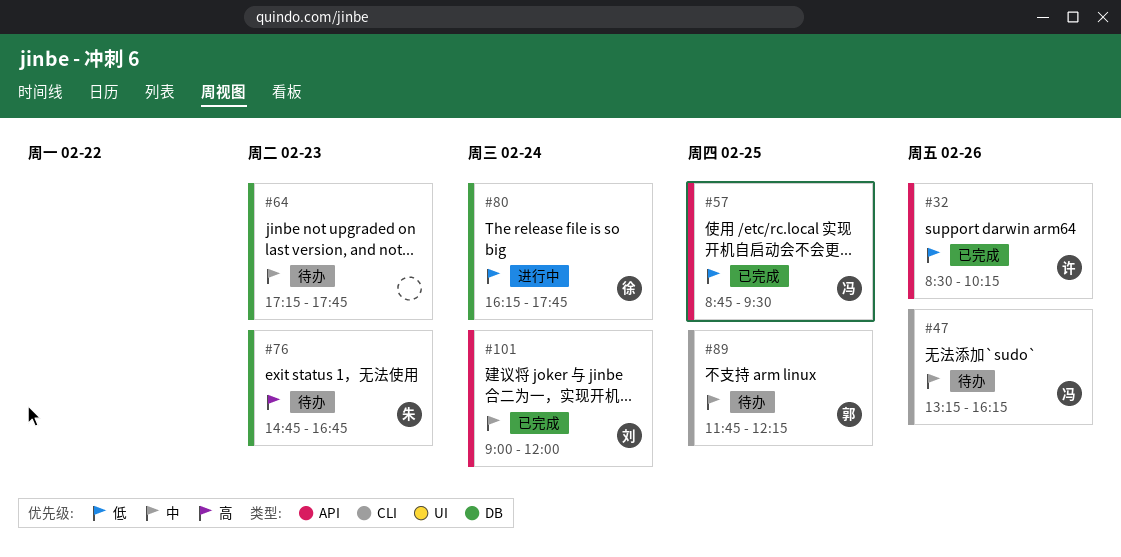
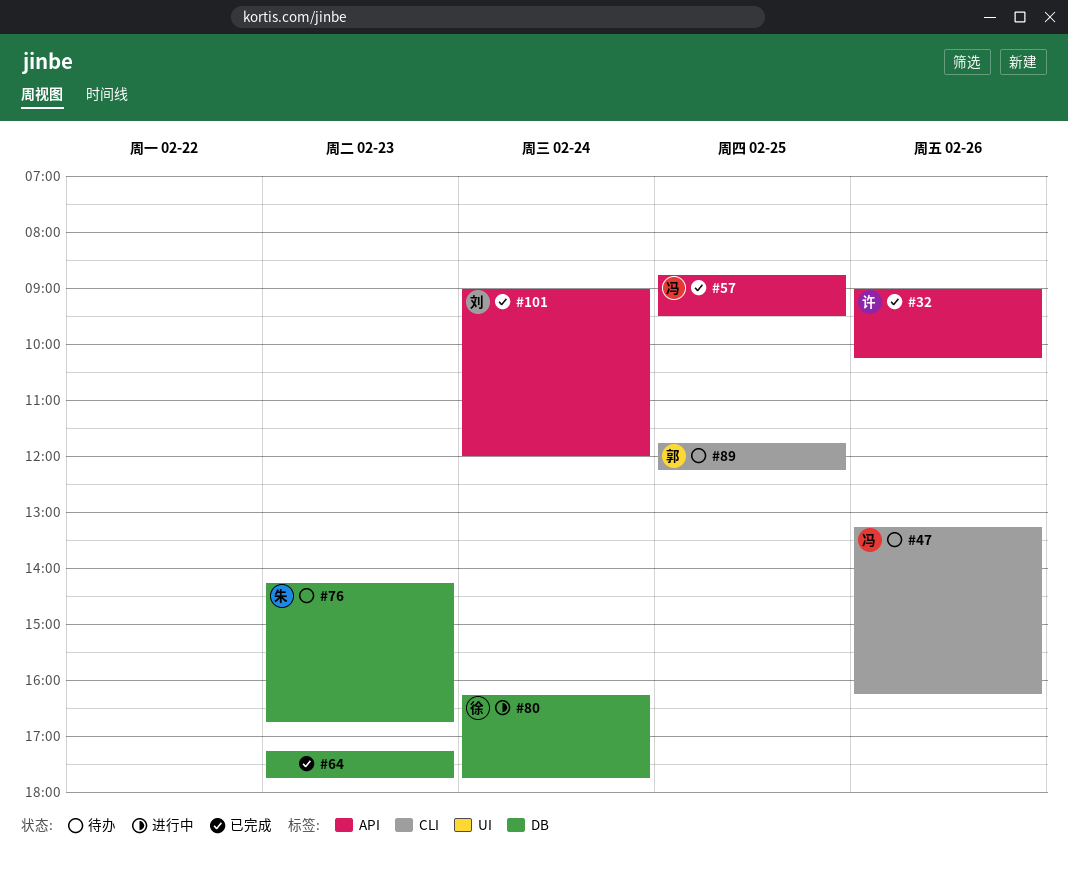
#32, begins: 08:30 -> 09:00
#64, status: 待办 -> 已完成
#76, begins: 14:45 -> 14:15

